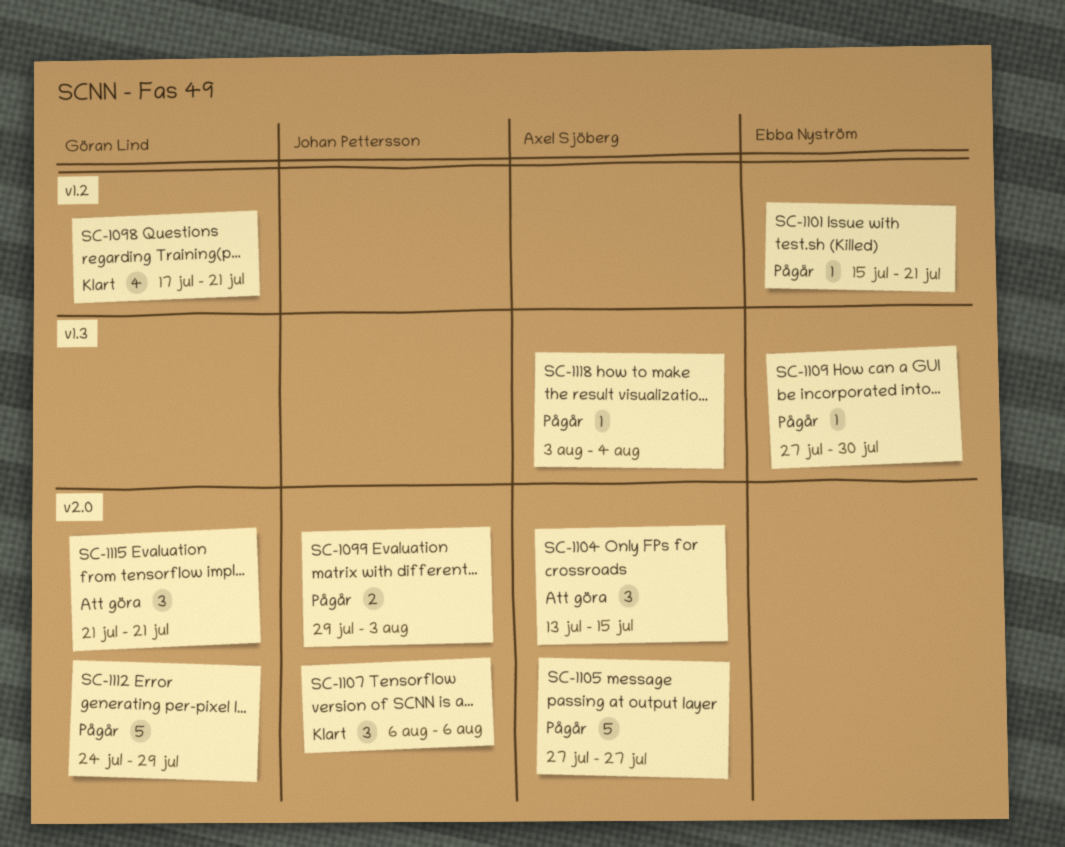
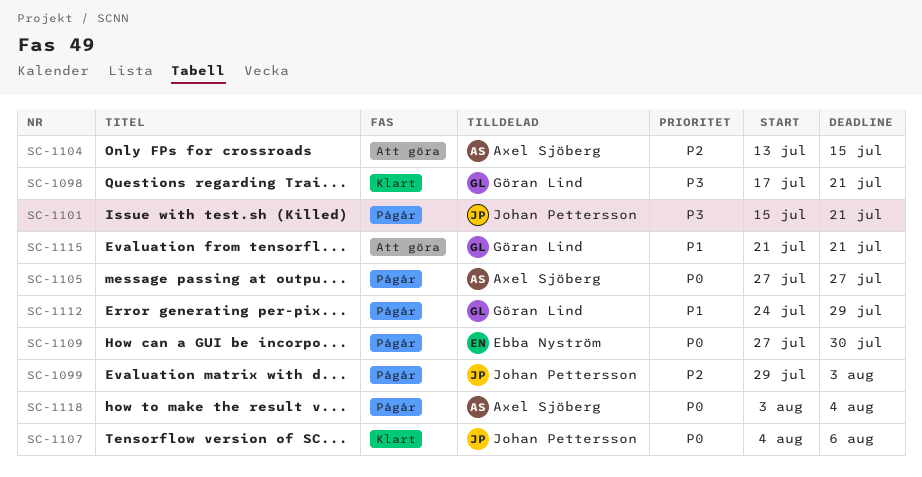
SC-1101, owner: Ebba Nyström -> Johan Pettersson
SC-1107, start: Aug 6 -> Aug 4

